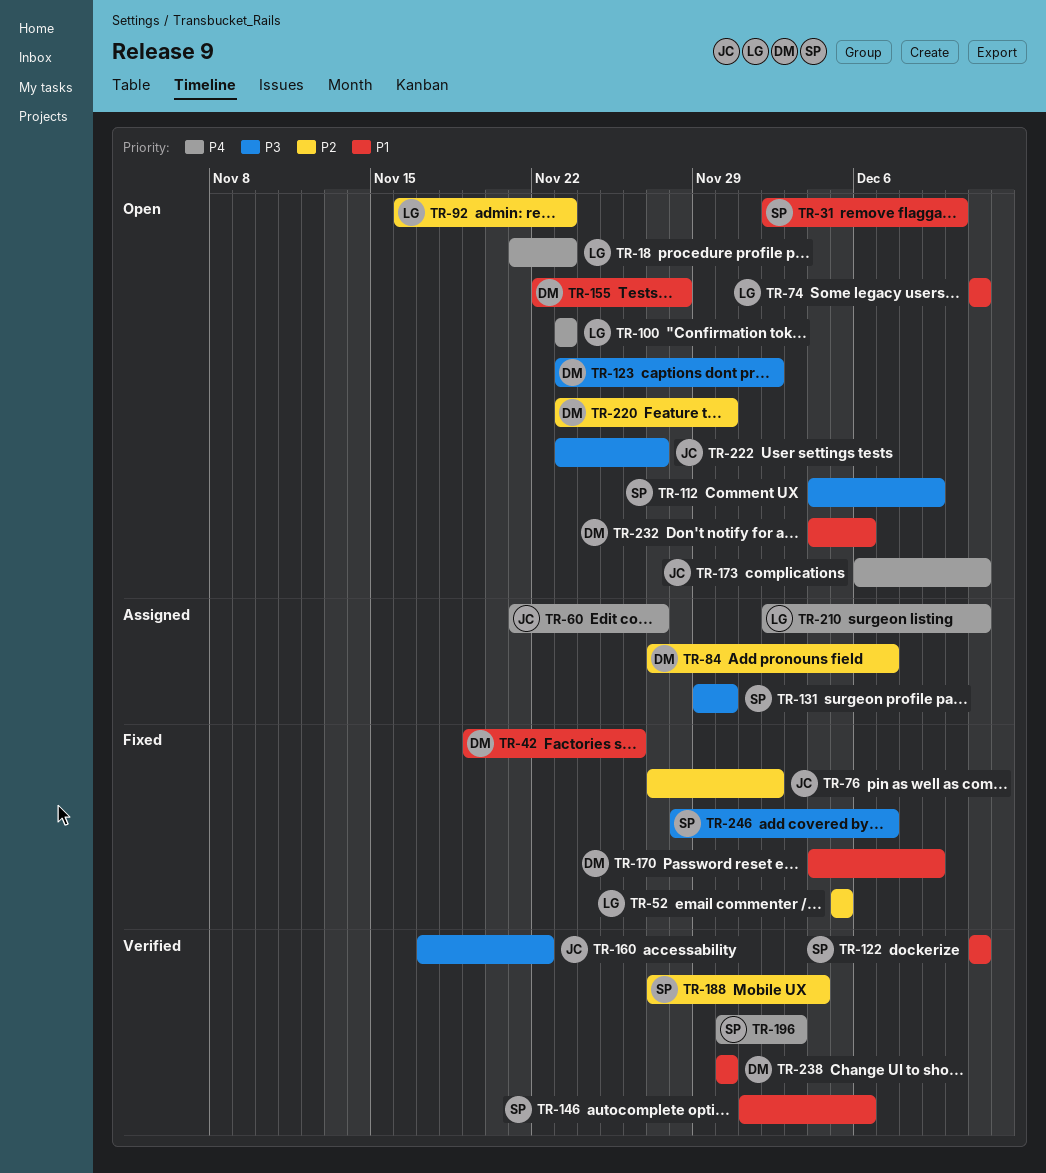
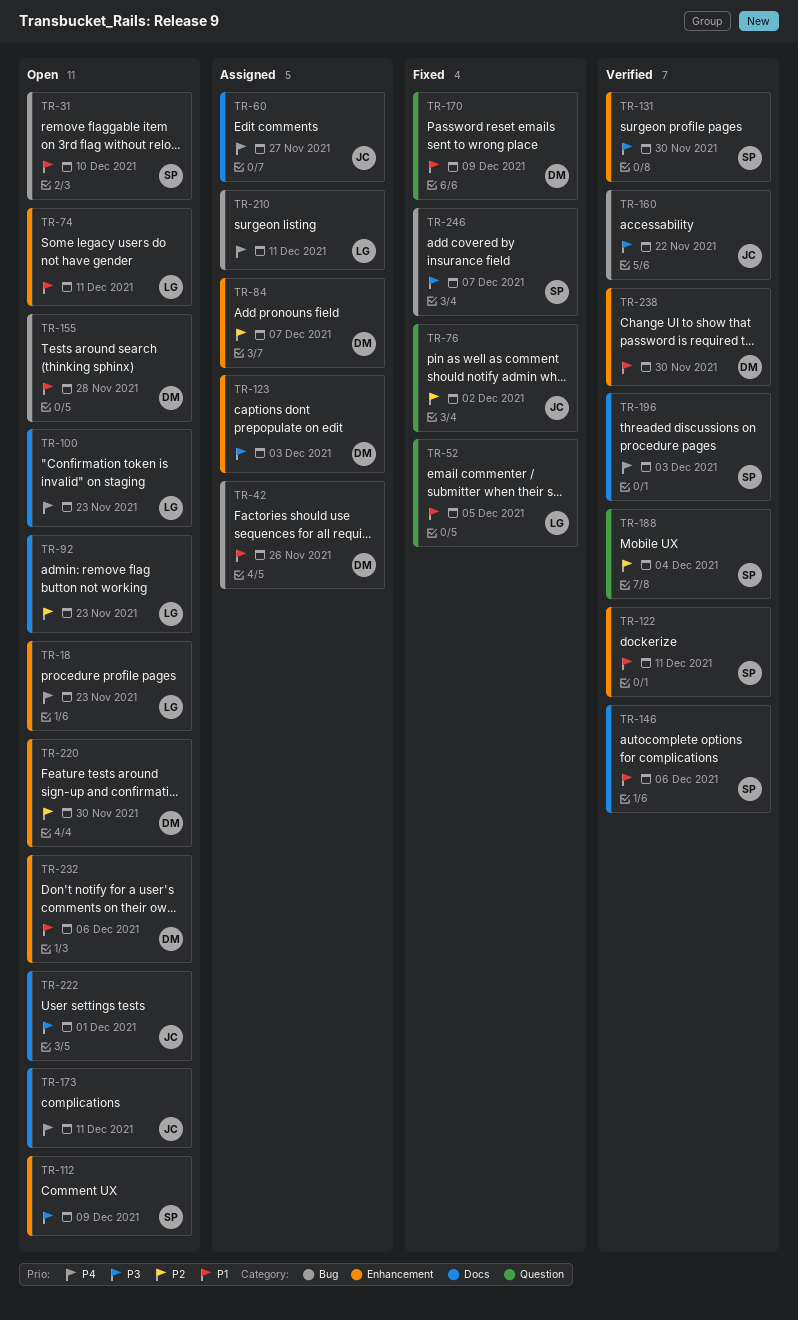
TR-42, status: Fixed -> Assigned
TR-52, priority: P2 -> P1
TR-123, status: Open -> Assigned
TR-123, due: Dec 2 -> Dec 3
TR-131, status: Assigned -> Verified
TR-222, due: Nov 27 -> Dec 1

